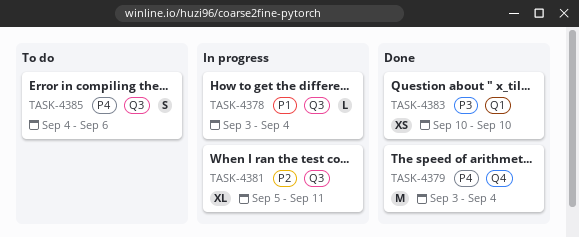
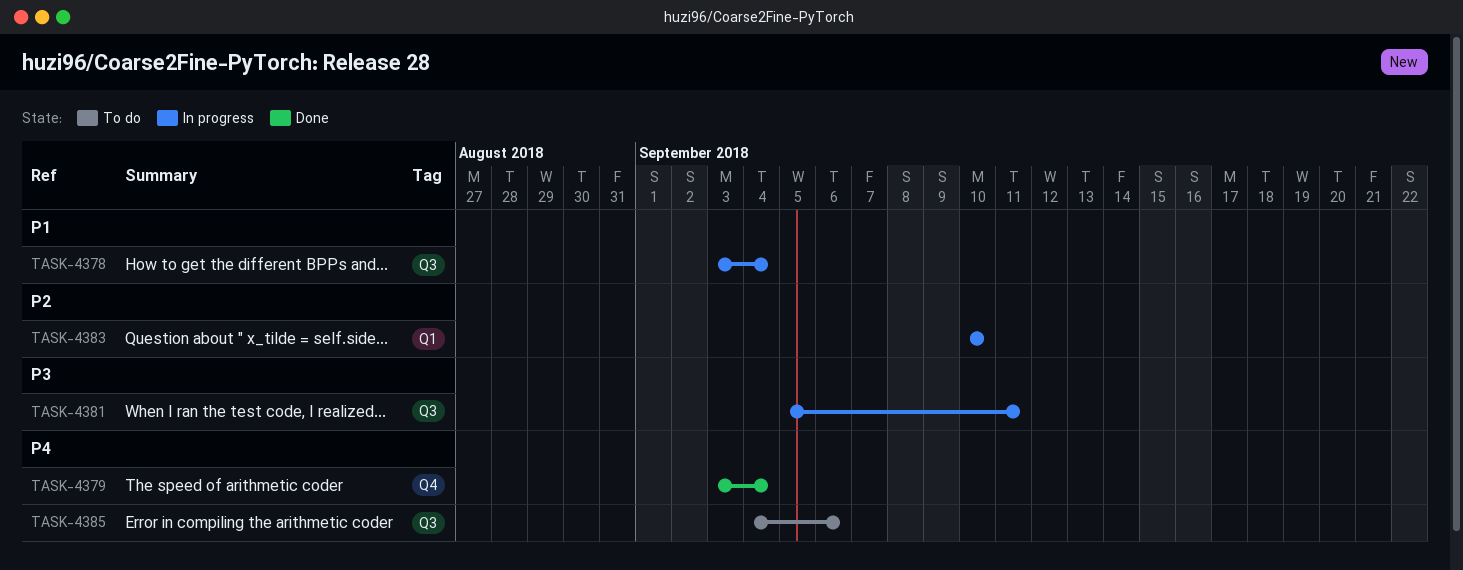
TASK-4381, priority: P2 -> P3
TASK-4383, status: Done -> In progress
TASK-4383, priority: P3 -> P2

